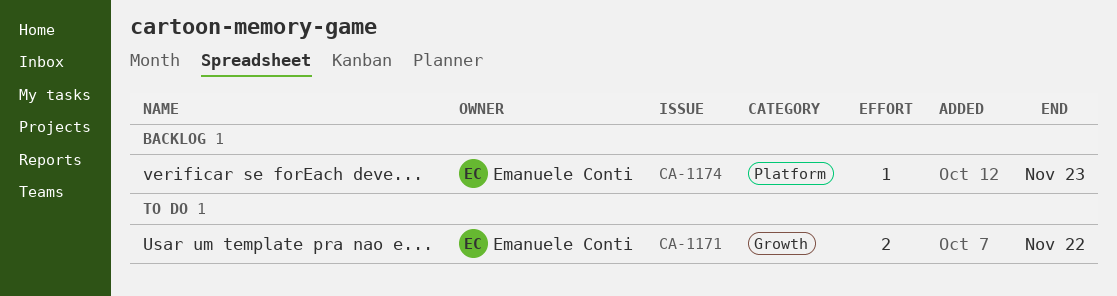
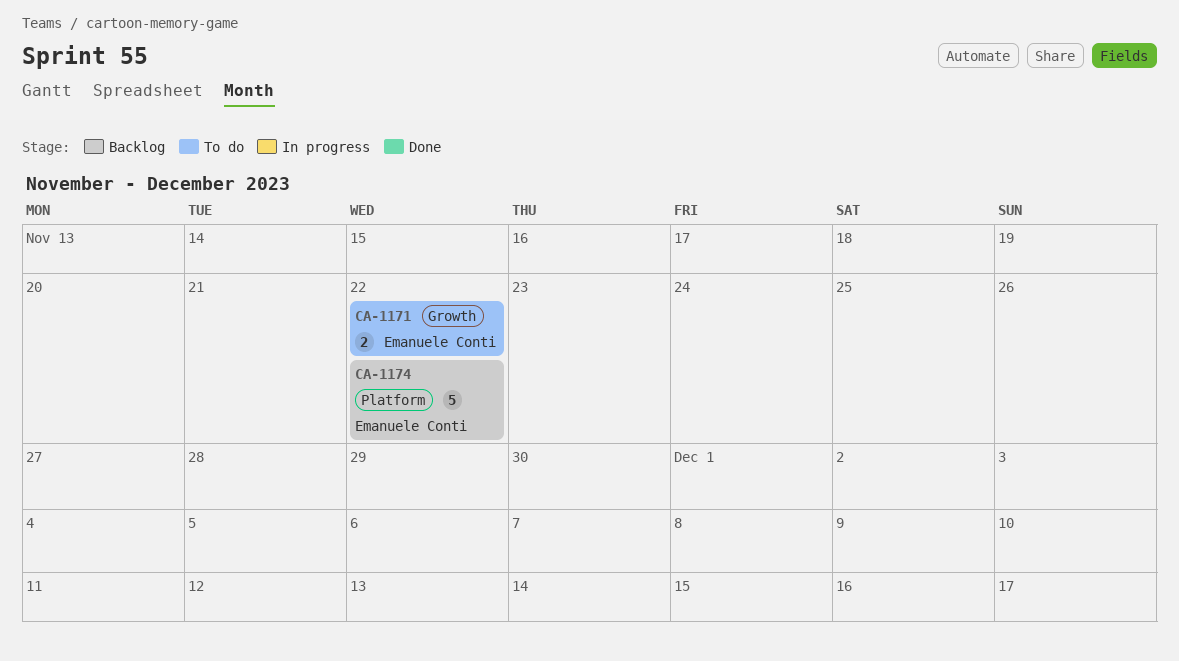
CA-1174, estimate: 1 -> 5
CA-1174, due: Nov 23 -> Nov 22

